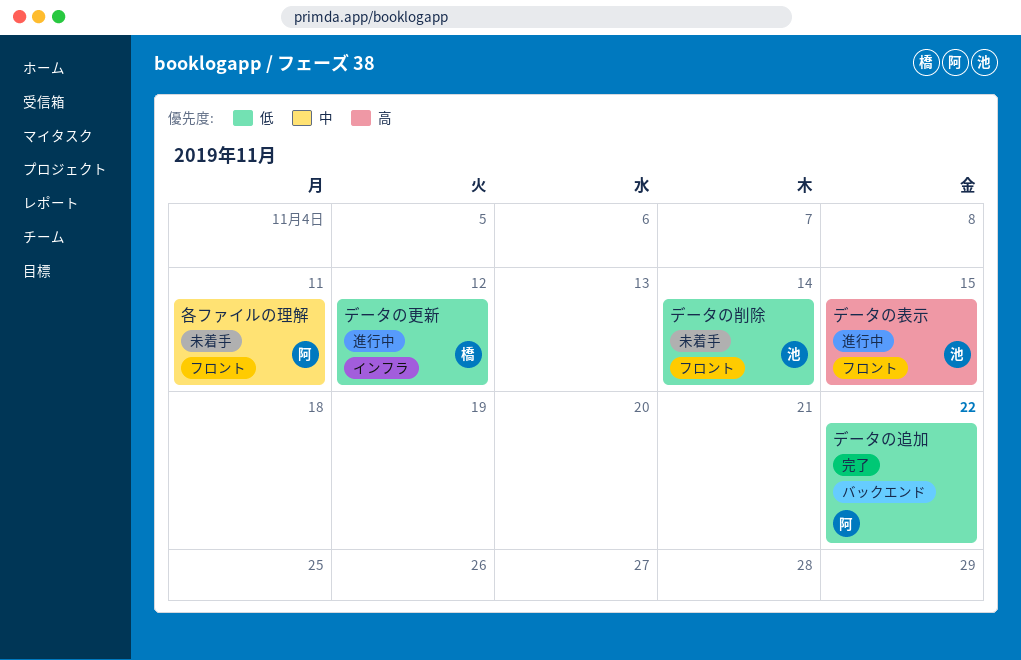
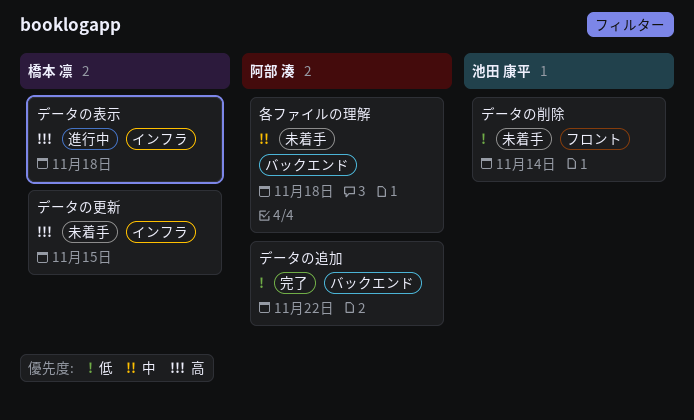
データの更新, status: 進行中 -> 未着手
データの更新, priority: 低 -> 高
データの更新, due: Nov 12 -> Nov 15
データの表示, owner: 池田 康平 -> 橋本 凛
データの表示, label: フロント -> インフラ
データの表示, due: Nov 15 -> Nov 18
各ファイルの理解, label: フロント -> バックエンド
各ファイルの理解, due: Nov 11 -> Nov 18

